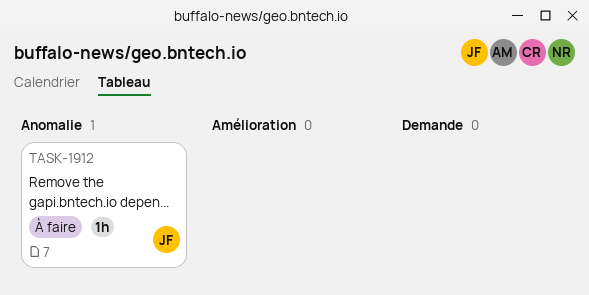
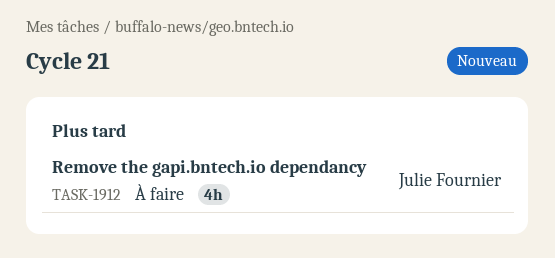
TASK-1912, estimate: 1h -> 4h

